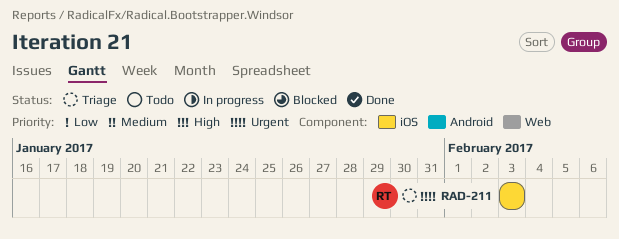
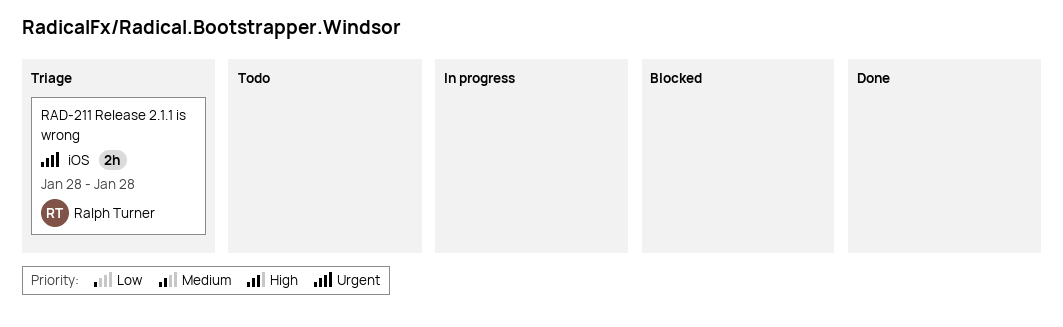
RAD-211, start: Feb 3 -> Jan 28
RAD-211, due: Feb 3 -> Jan 28

